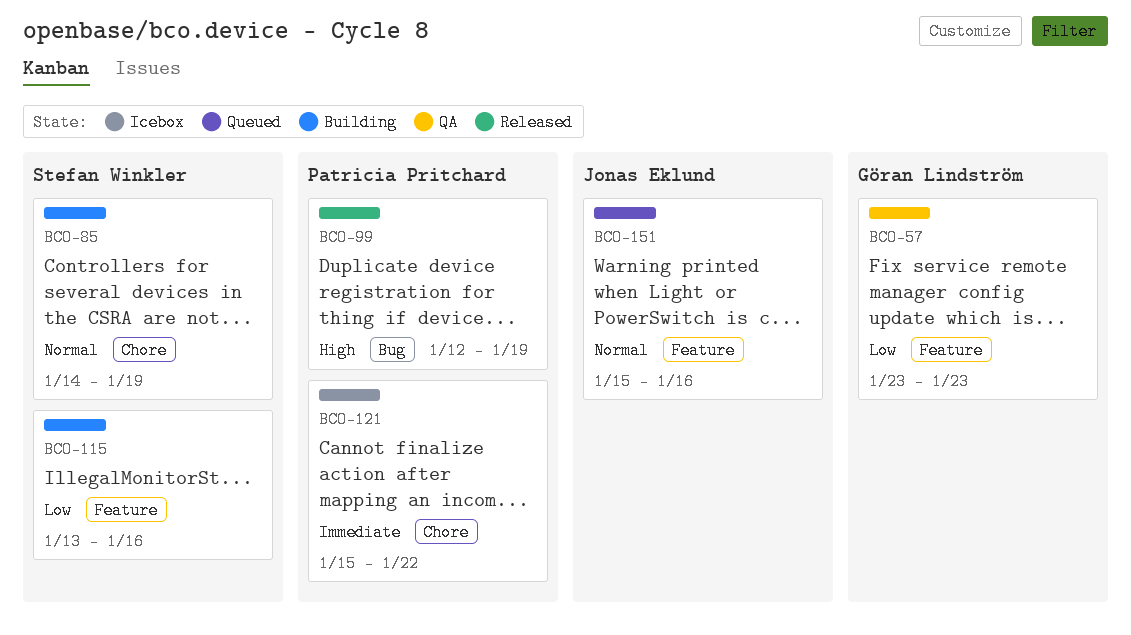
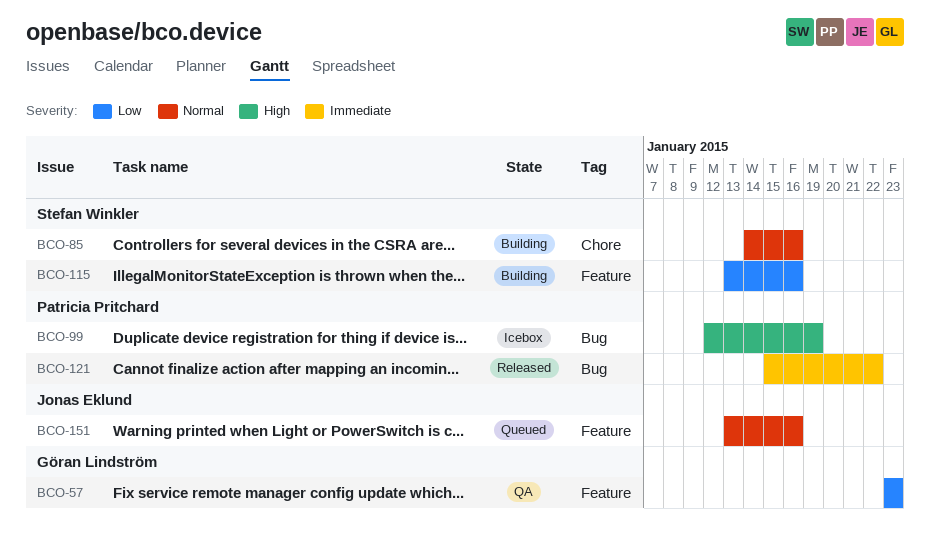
BCO-85, due: Jan 19 -> Jan 16
BCO-99, status: Released -> Icebox
BCO-121, status: Icebox -> Released
BCO-121, label: Chore -> Bug
BCO-151, start: Jan 15 -> Jan 13

